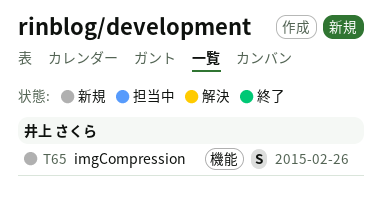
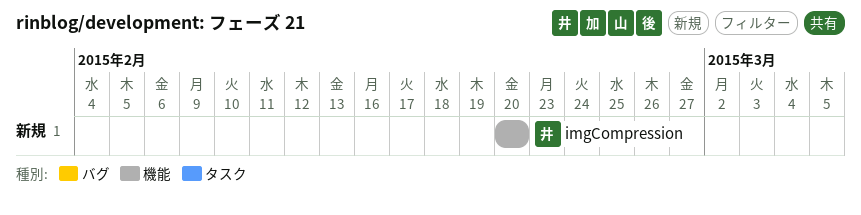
imgCompression, due: Feb 26 -> Feb 20

